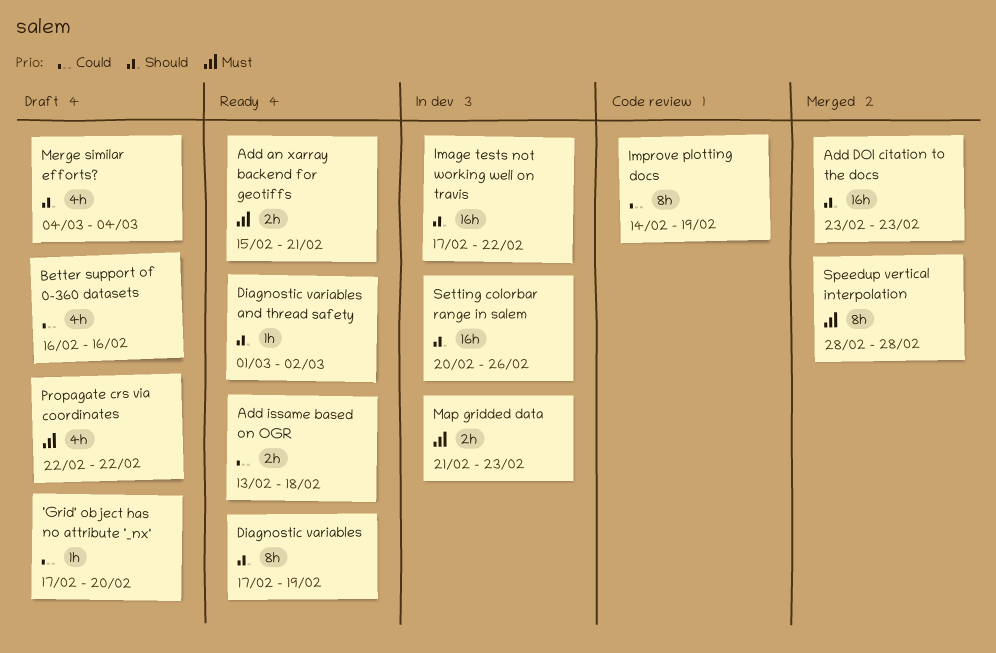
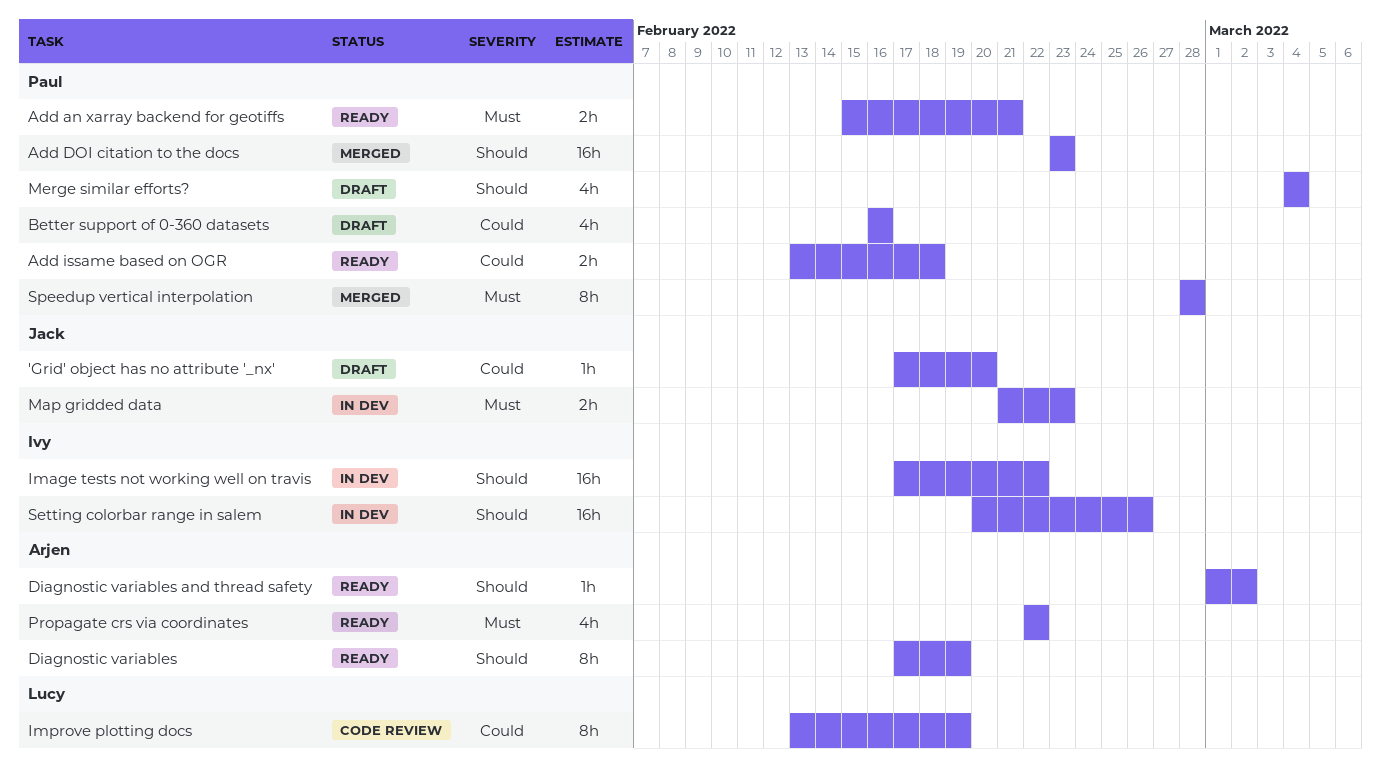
Improve plotting docs, start: Feb 14 -> Feb 13
Propagate crs via coordinates, status: Draft -> Ready

